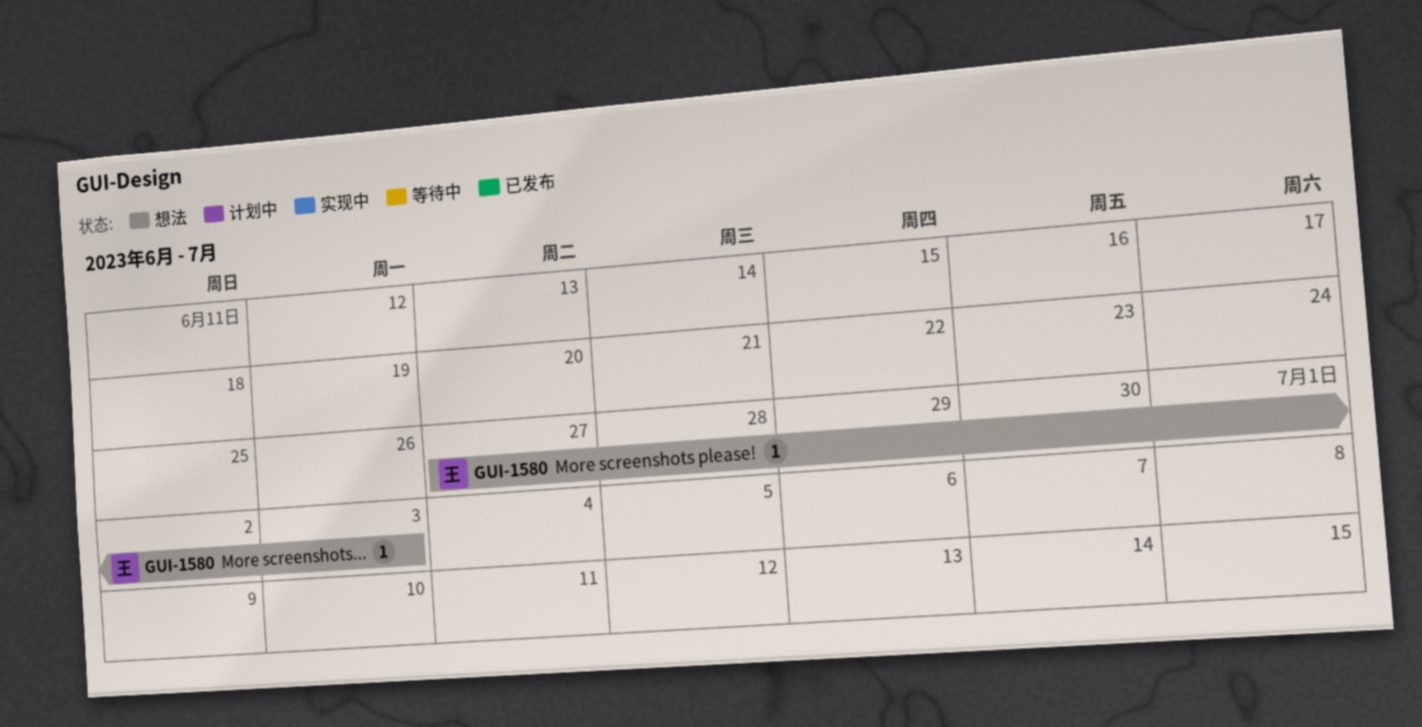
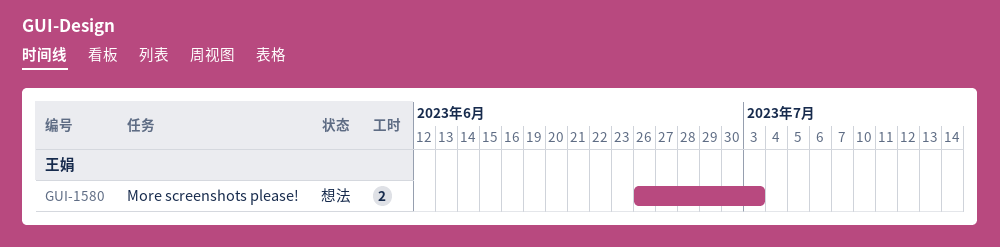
GUI-1580, estimate: 1 -> 2
GUI-1580, start: Jun 27 -> Jun 26

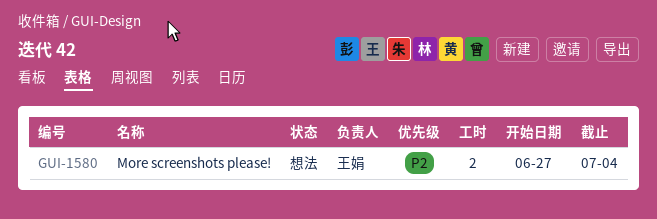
GUI-1580, start: Jun 26 -> Jun 27
GUI-1580, due: Jul 3 -> Jul 4

